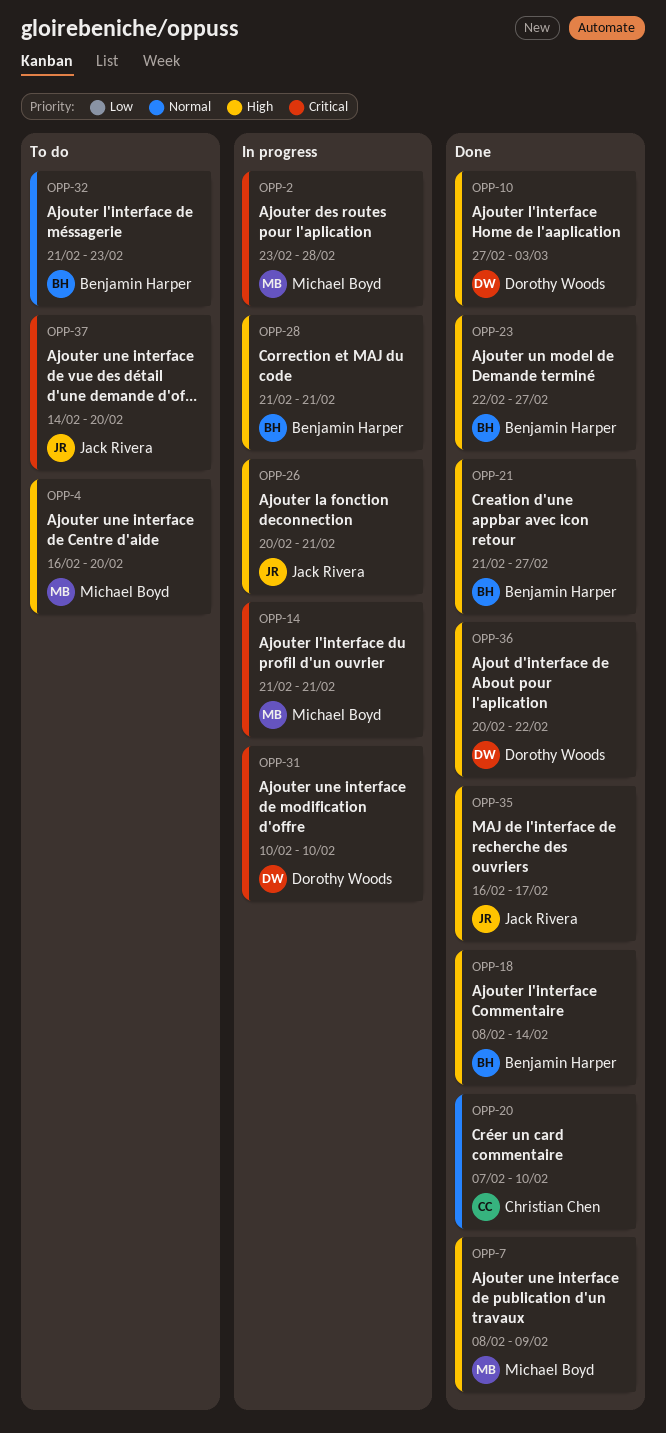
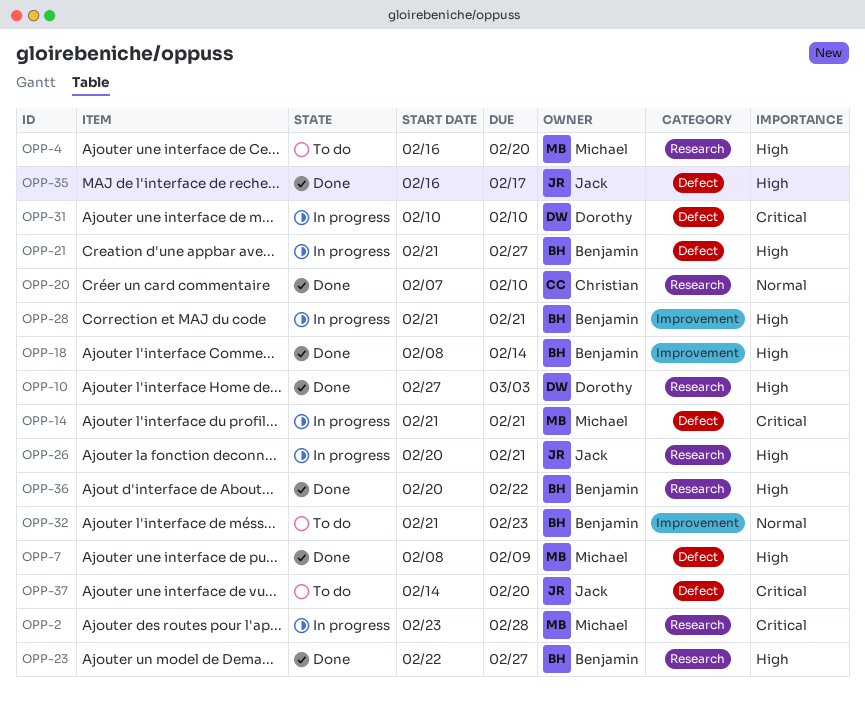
OPP-21, status: Done -> In progress
OPP-36, owner: Dorothy Woods -> Benjamin Harper

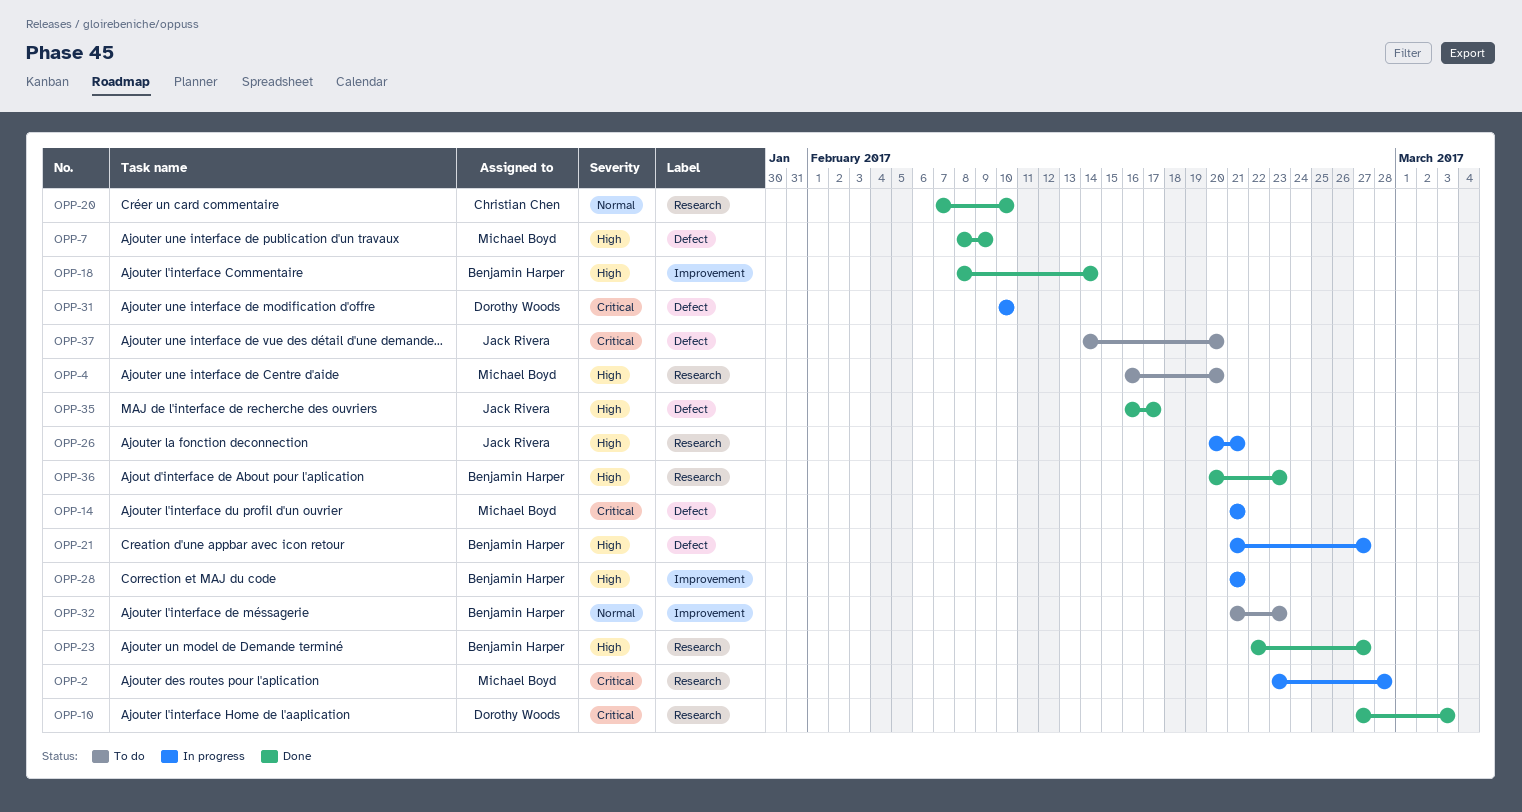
OPP-10, priority: High -> Critical
OPP-36, due: Feb 22 -> Feb 23

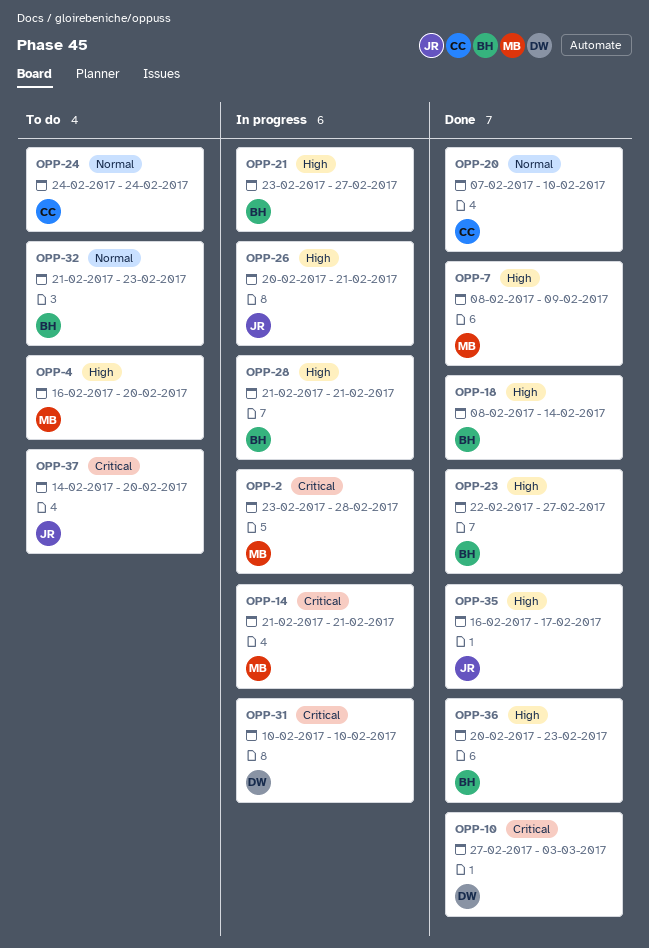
OPP-21, start: Feb 21 -> Feb 23
OPP-24: none -> present

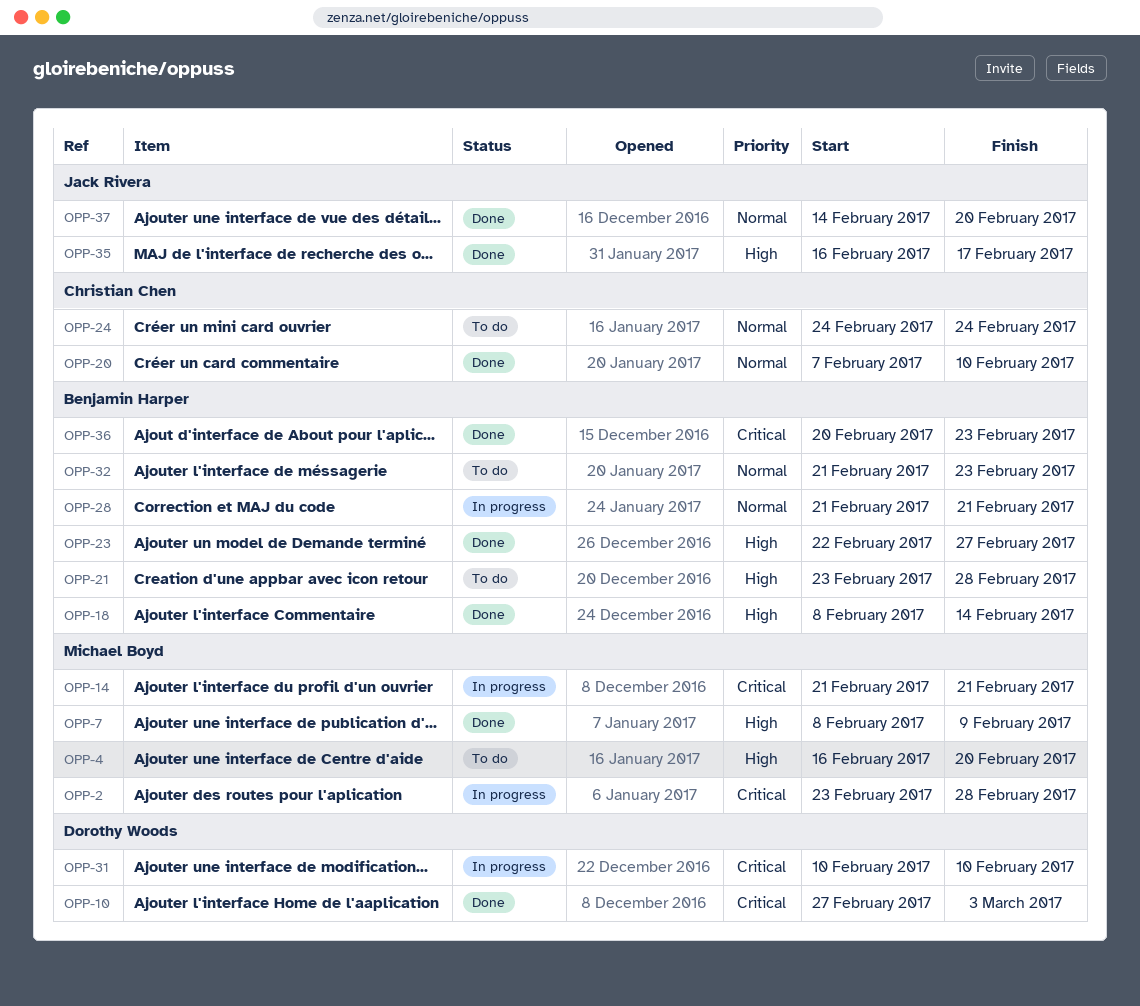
OPP-21, status: In progress -> To do
OPP-21, due: Feb 27 -> Feb 28
OPP-26: present -> none
OPP-28, priority: High -> Normal
OPP-36, priority: High -> Critical
OPP-37, status: To do -> Done
OPP-37, priority: Critical -> Normal

